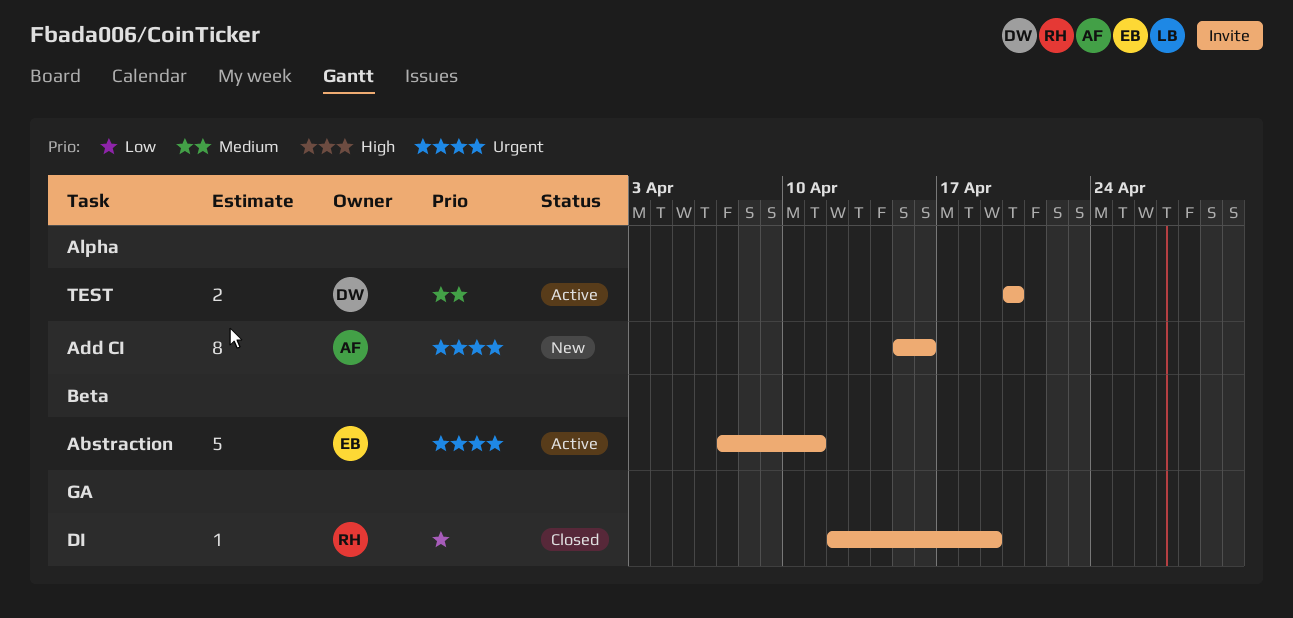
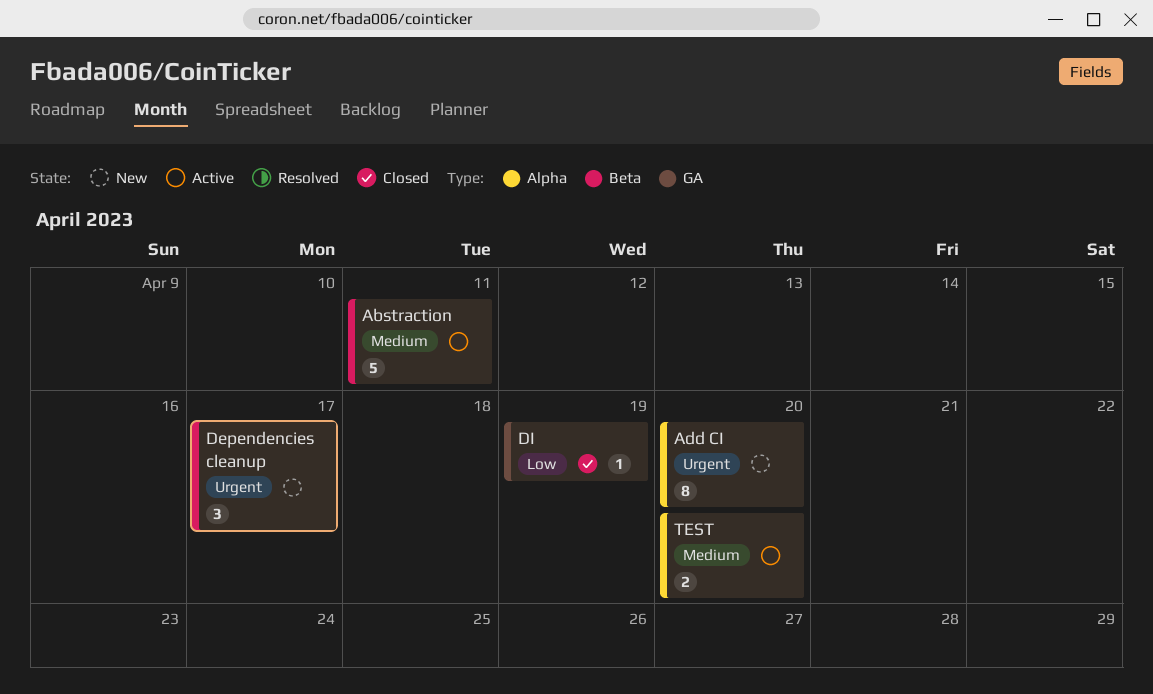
Abstraction, priority: Urgent -> Medium
Add CI, due: Apr 16 -> Apr 20
Dependencies cleanup: none -> present

